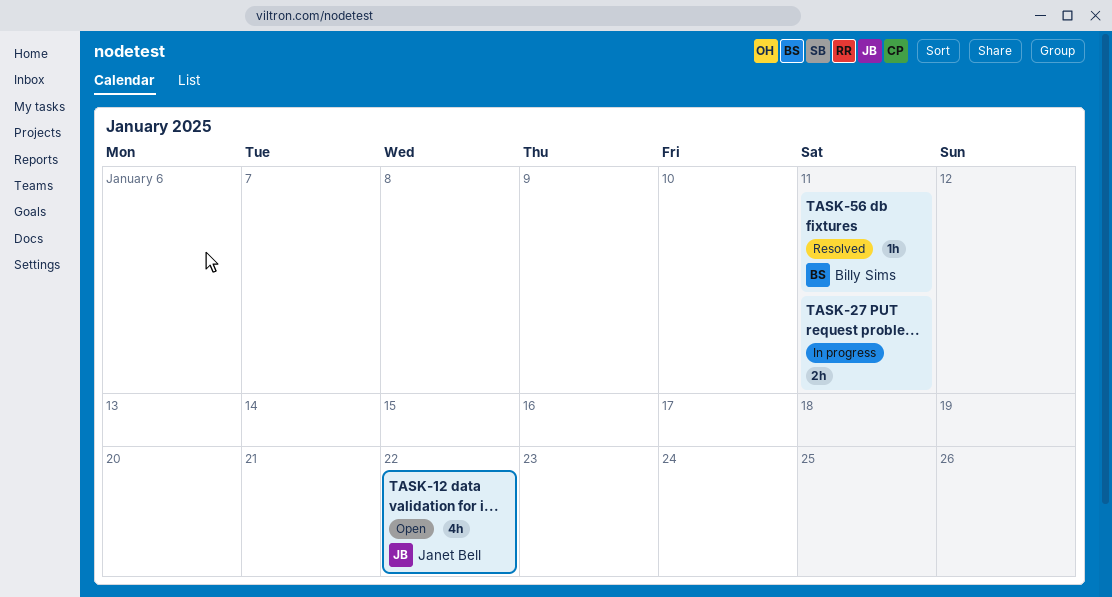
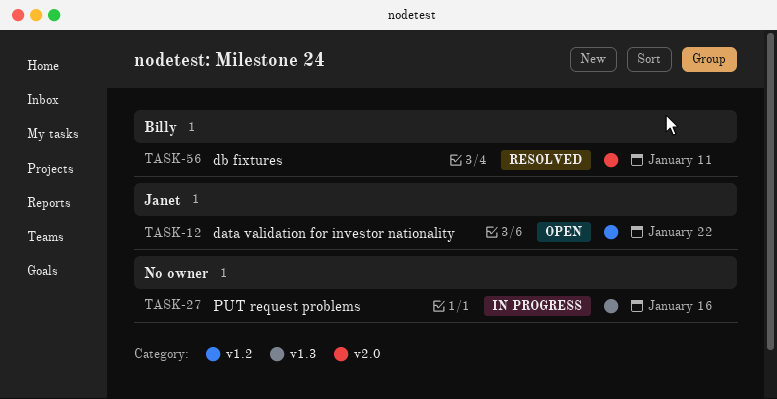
TASK-27, due: Jan 11 -> Jan 16

